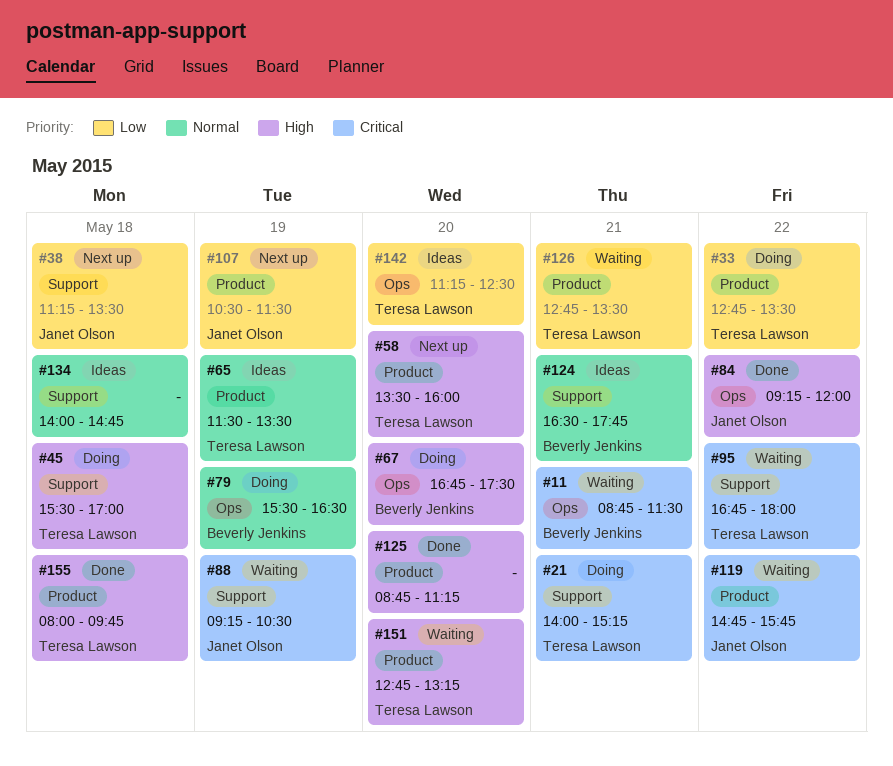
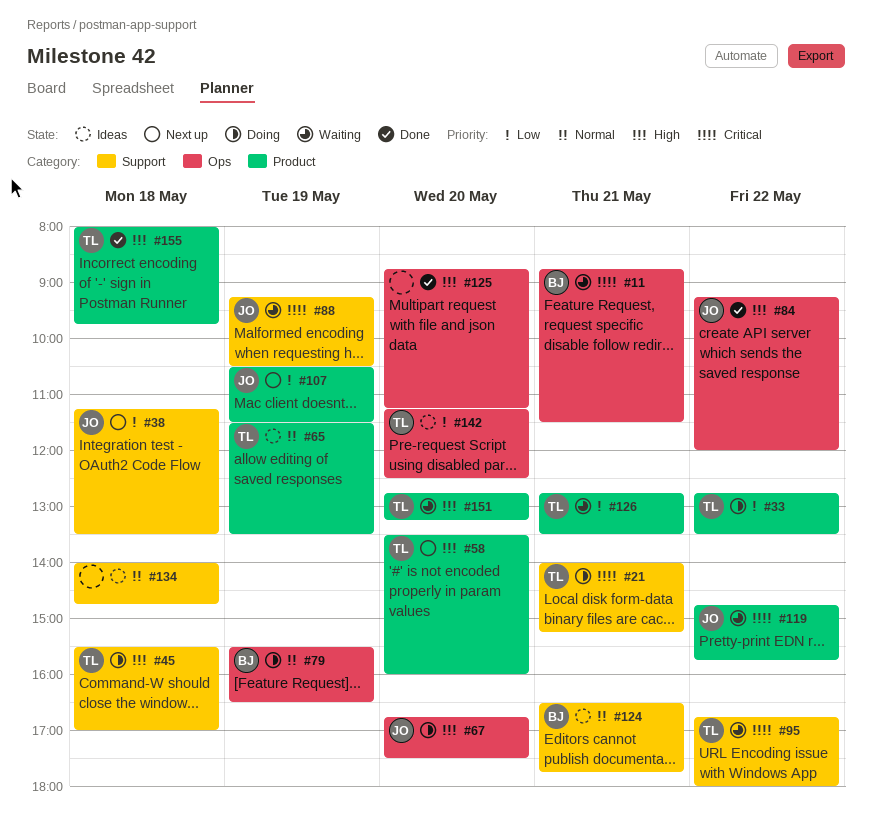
#67, owner: Beverly Jenkins -> Janet Olson
#125, label: Product -> Ops

